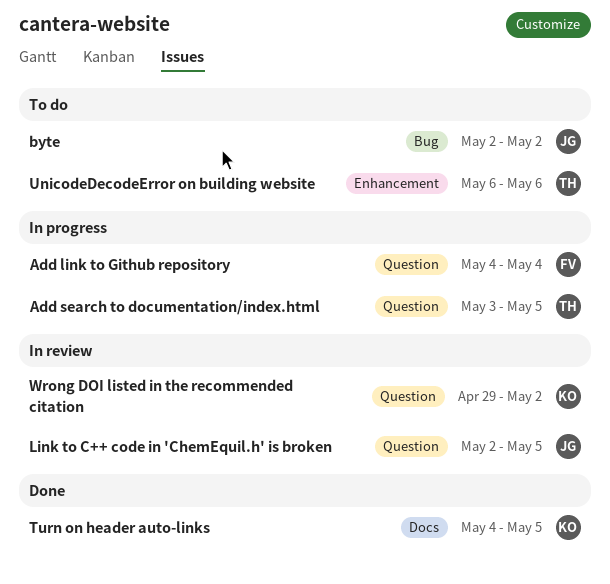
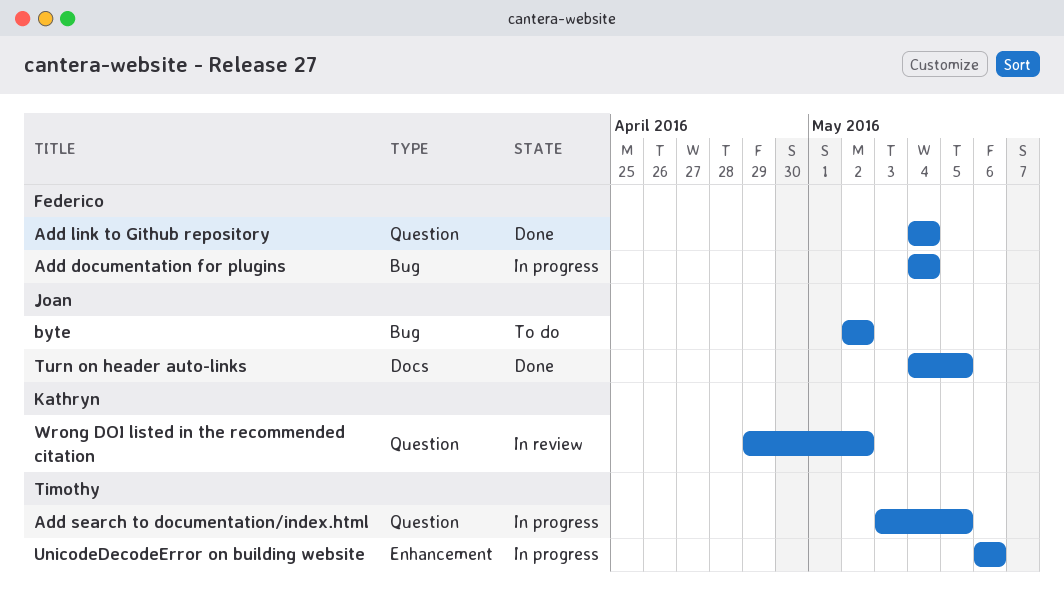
Add documentation for plugins: none -> present
Add link to Github repository, status: In progress -> Done
Link to C++ code in 'ChemEquil.h' is broken: present -> none
Turn on header auto-links, owner: Kathryn -> Joan
UnicodeDecodeError on building website, status: To do -> In progress

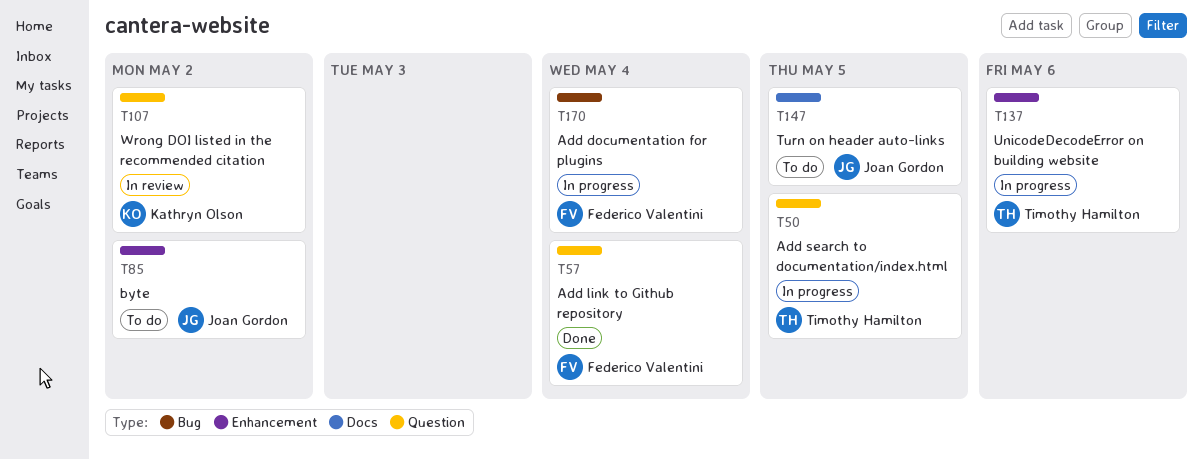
byte, label: Bug -> Enhancement
Turn on header auto-links, status: Done -> To do

